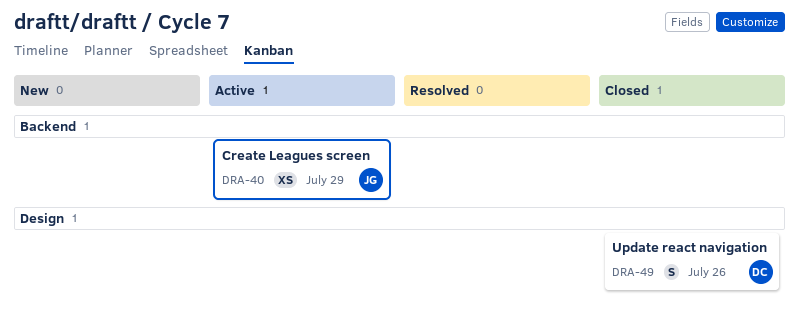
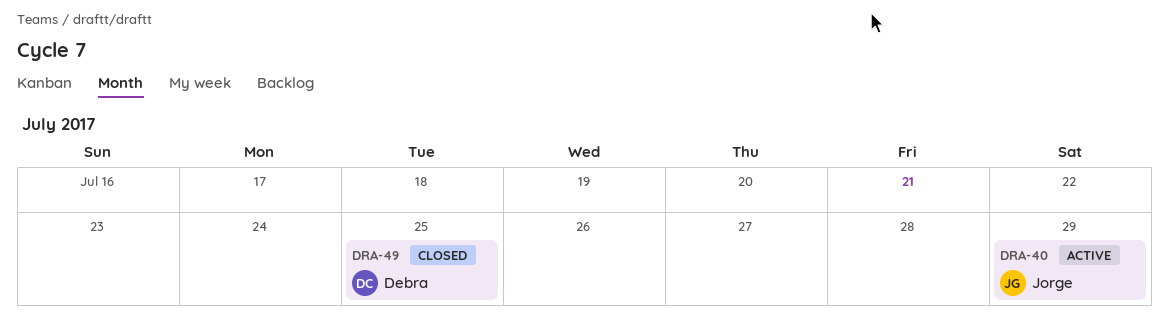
DRA-49, due: Jul 26 -> Jul 25

